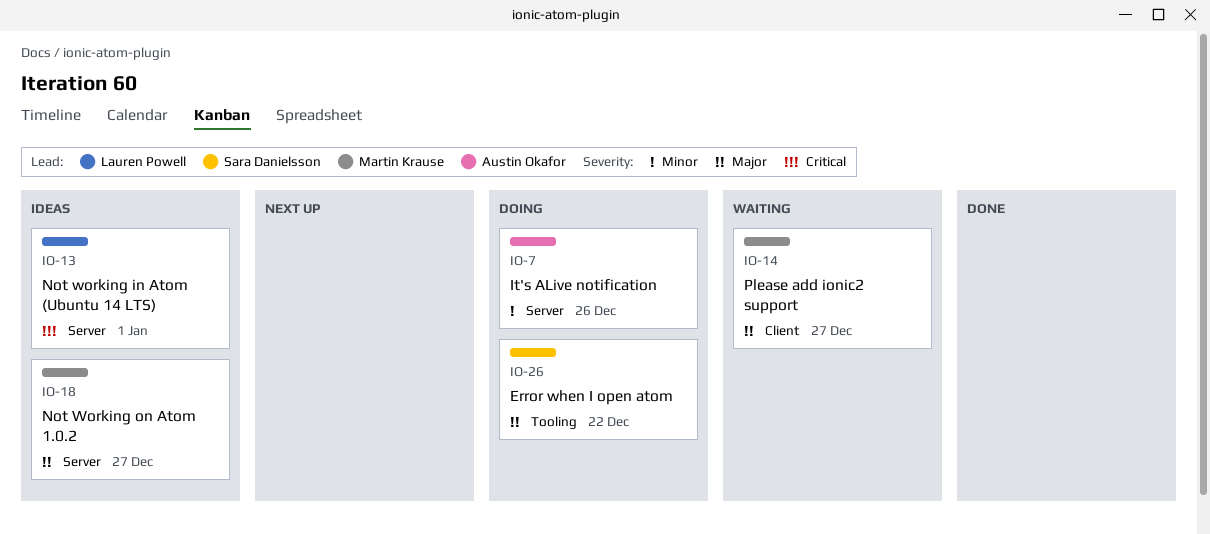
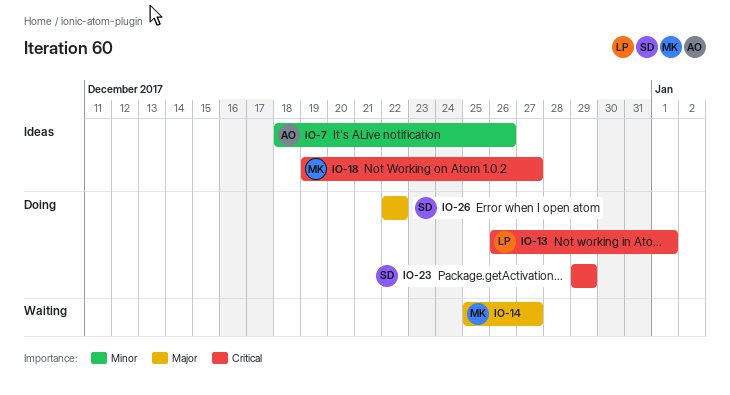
IO-7, status: Doing -> Ideas
IO-13, status: Ideas -> Doing
IO-18, priority: Major -> Critical
IO-23: none -> present

